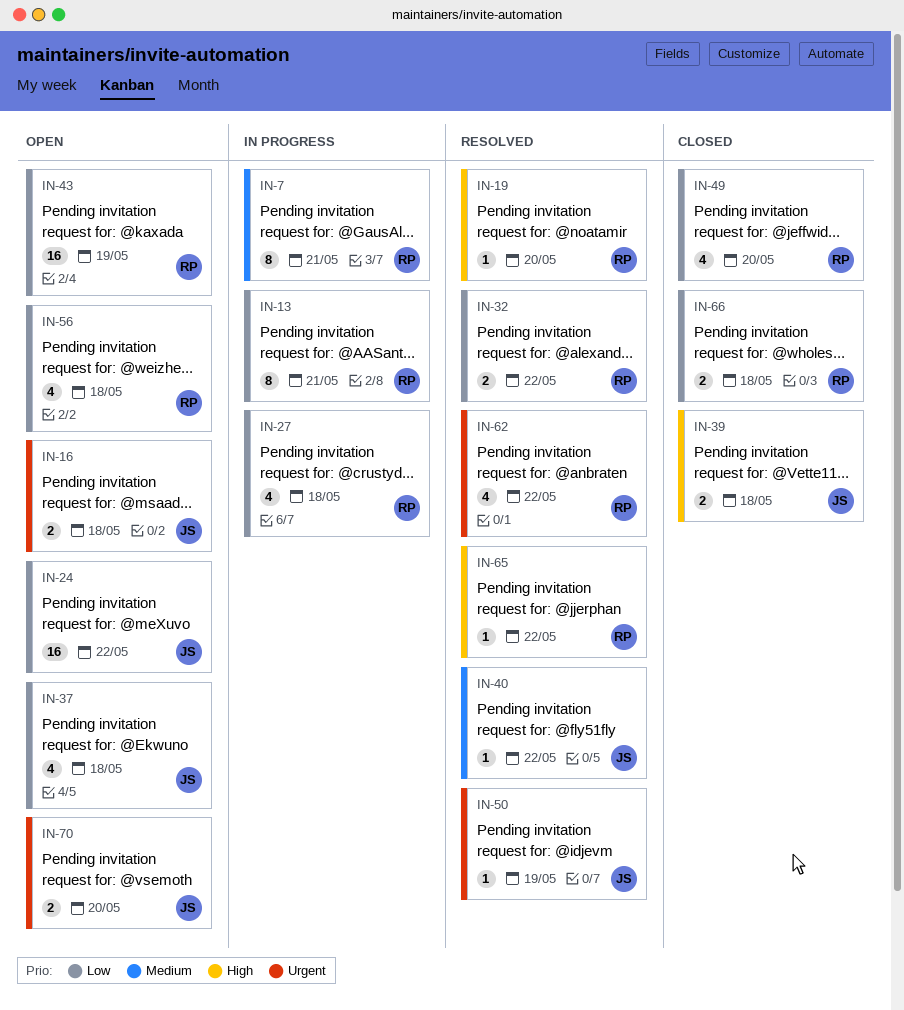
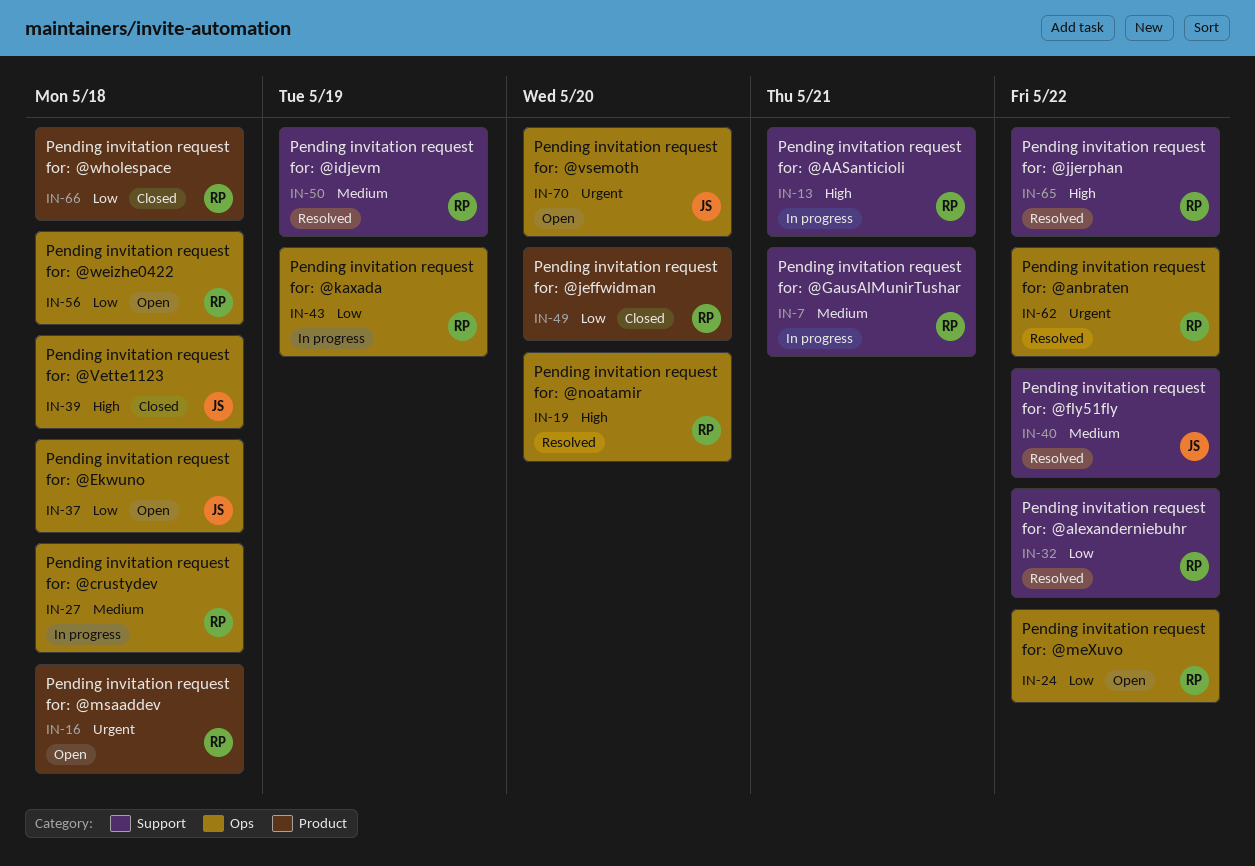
IN-13, priority: Low -> High
IN-16, owner: JS -> RP
IN-24, owner: JS -> RP
IN-27, priority: Low -> Medium
IN-43, status: Open -> In progress
IN-50, owner: JS -> RP
IN-50, priority: Urgent -> Medium

